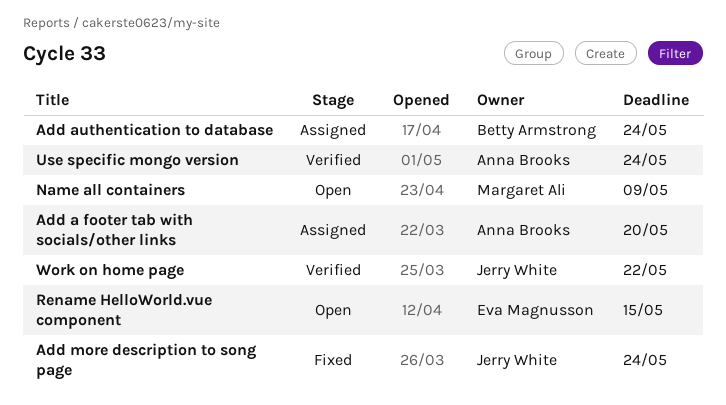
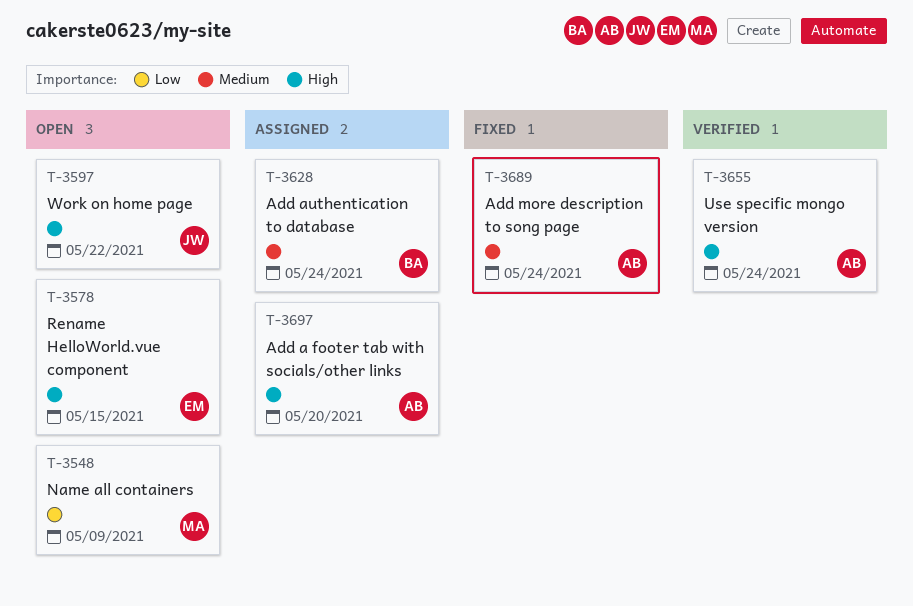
Add more description to song page, owner: Jerry White -> Anna Brooks
Work on home page, status: Verified -> Open

